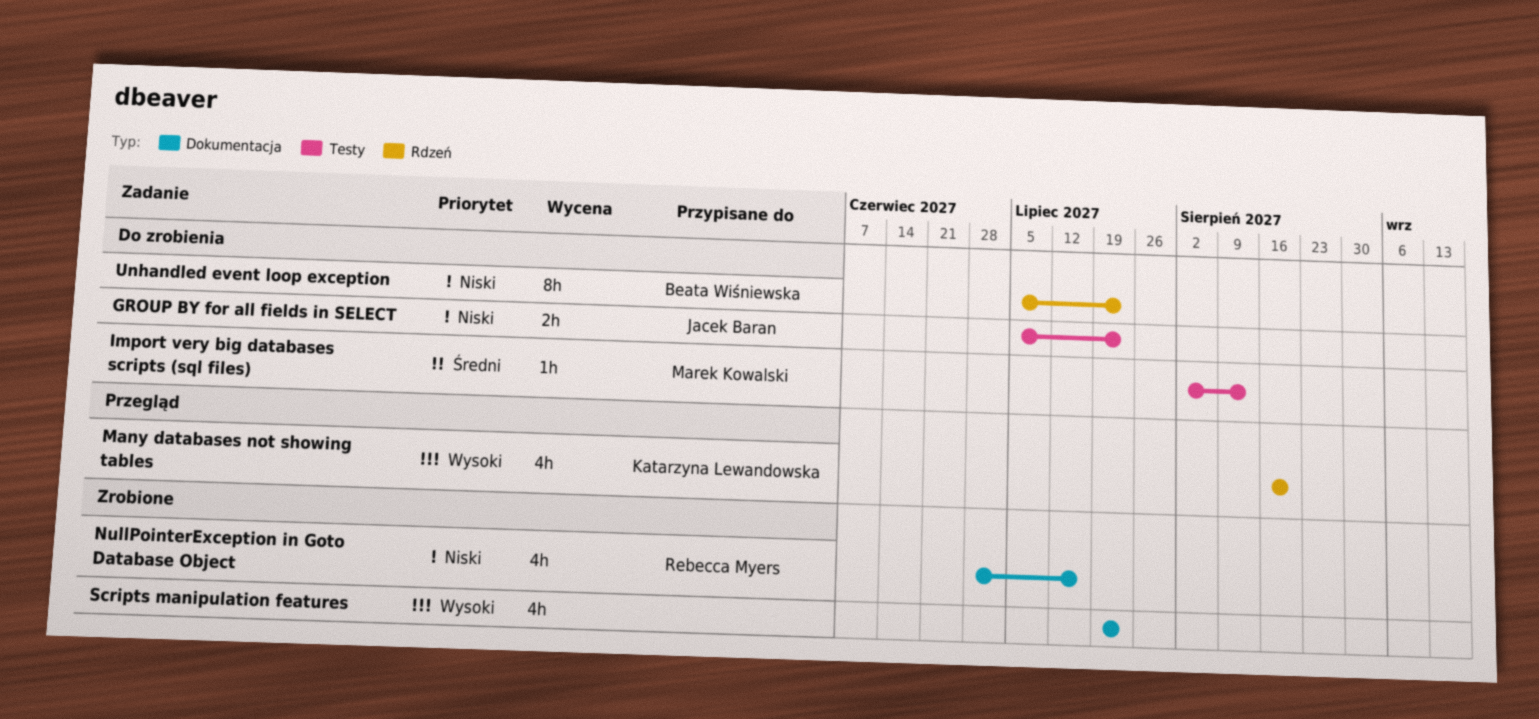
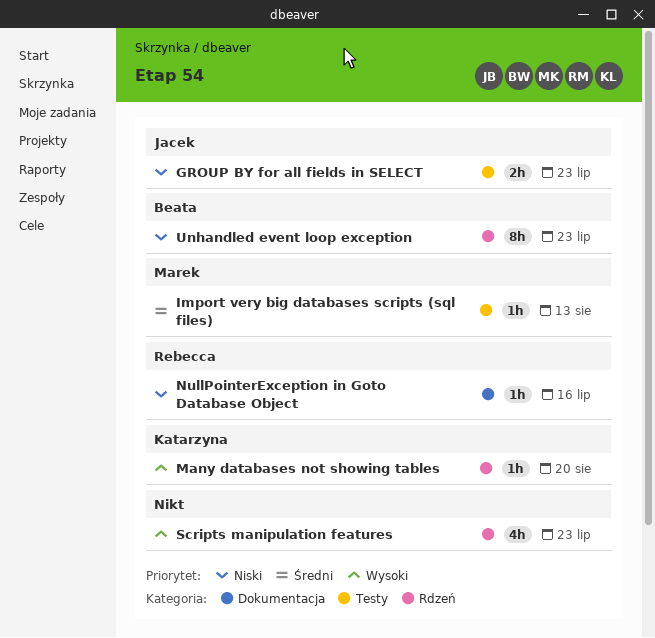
Many databases not showing tables, estimate: 4h -> 1h
NullPointerException in Goto Database Object, estimate: 4h -> 1h
Scripts manipulation features, label: Dokumentacja -> Rdzeń

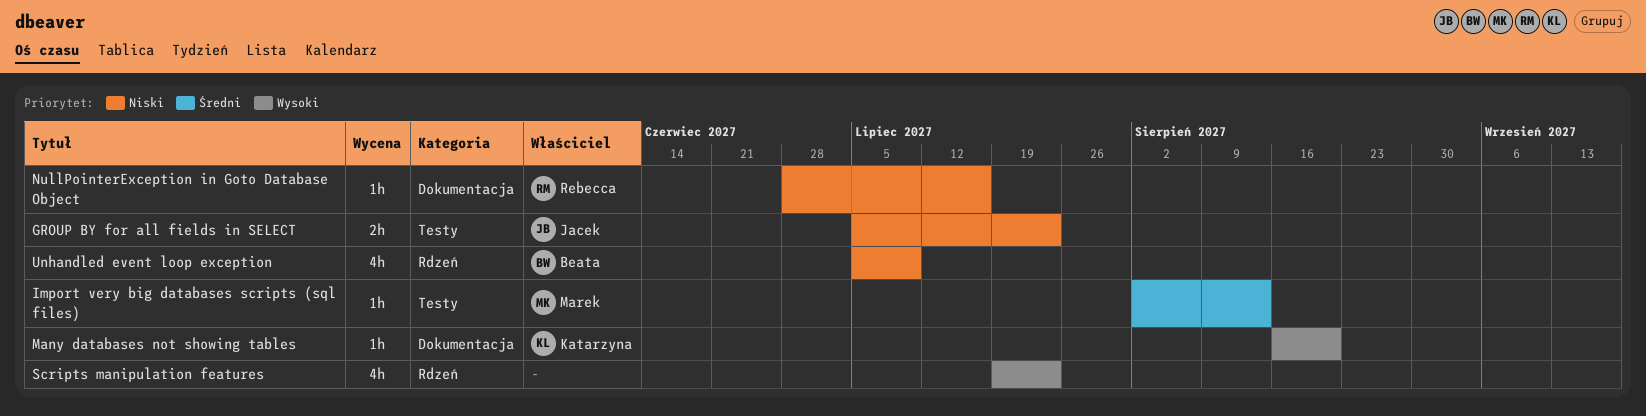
Many databases not showing tables, label: Rdzeń -> Dokumentacja
Unhandled event loop exception, estimate: 8h -> 4h
Unhandled event loop exception, due: Jul 23 -> Jul 9

